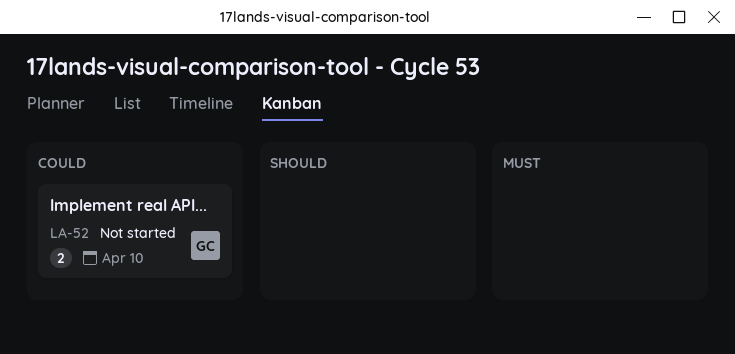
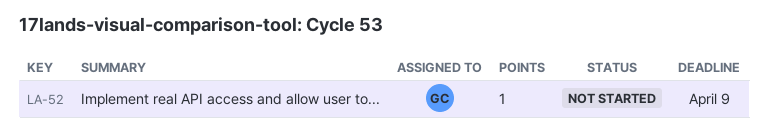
LA-52, estimate: 2 -> 1
LA-52, due: Apr 10 -> Apr 9

